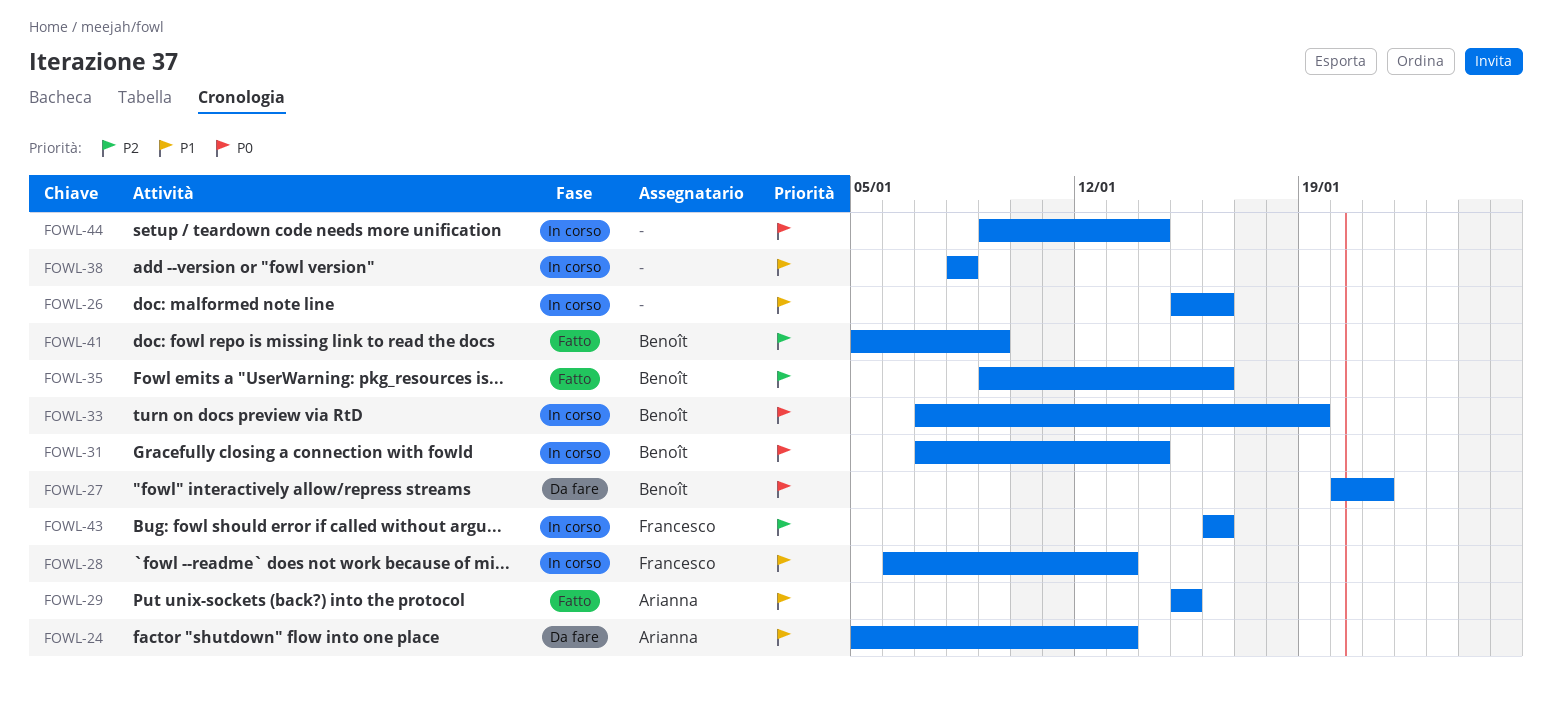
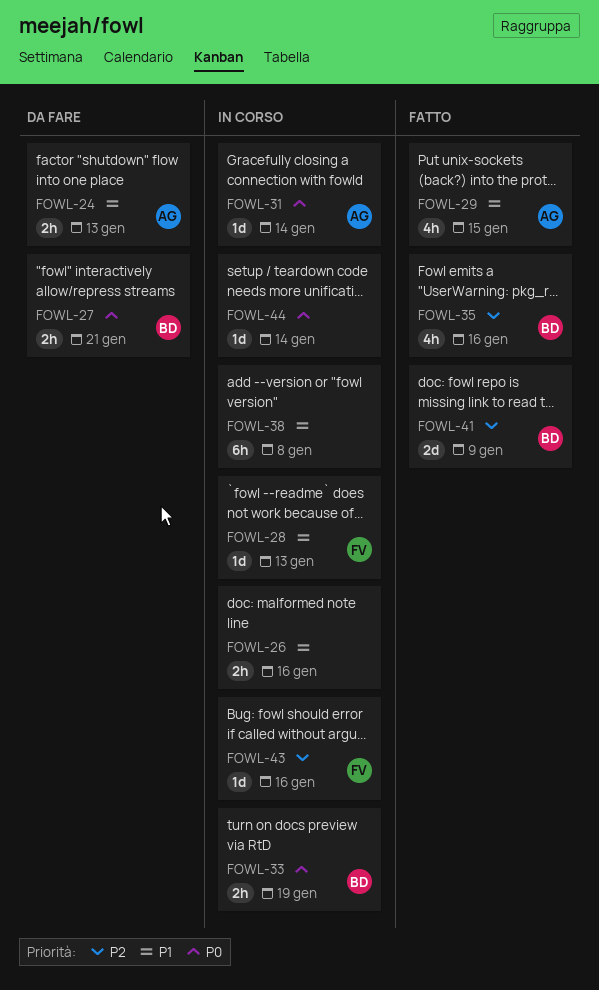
FOWL-31, owner: Benoît -> Arianna

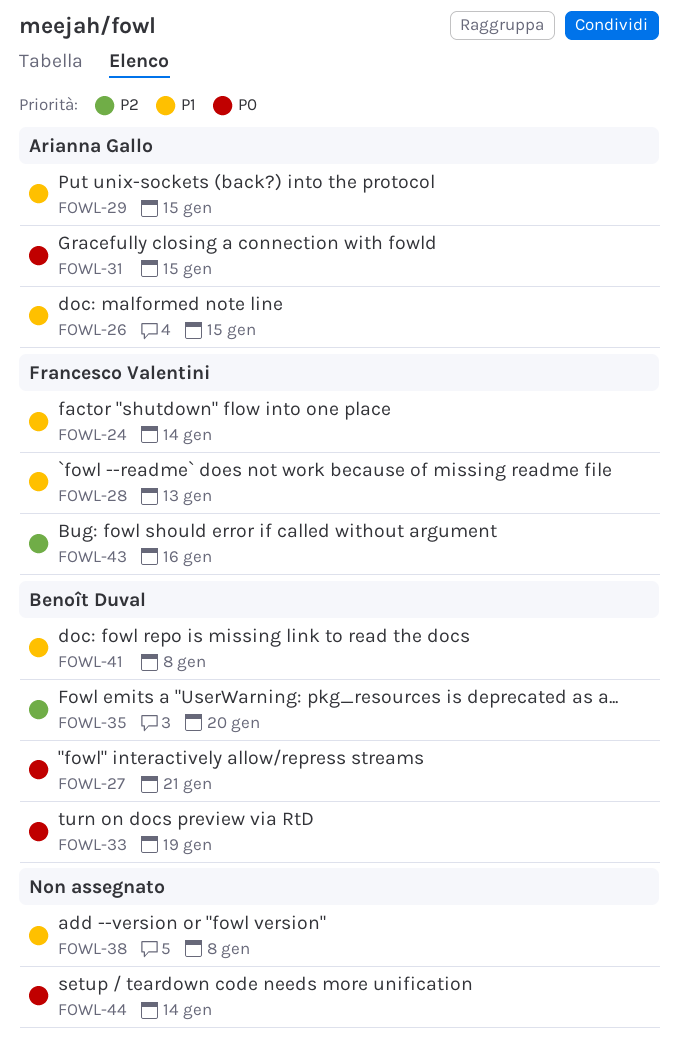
FOWL-24, owner: Arianna Gallo -> Francesco Valentini
FOWL-24, due: Jan 13 -> Jan 14
FOWL-26, owner: none -> Arianna Gallo
FOWL-26, due: Jan 16 -> Jan 15
FOWL-31, due: Jan 14 -> Jan 15
FOWL-35, due: Jan 16 -> Jan 20
FOWL-41, priority: P2 -> P1
FOWL-41, due: Jan 9 -> Jan 8

